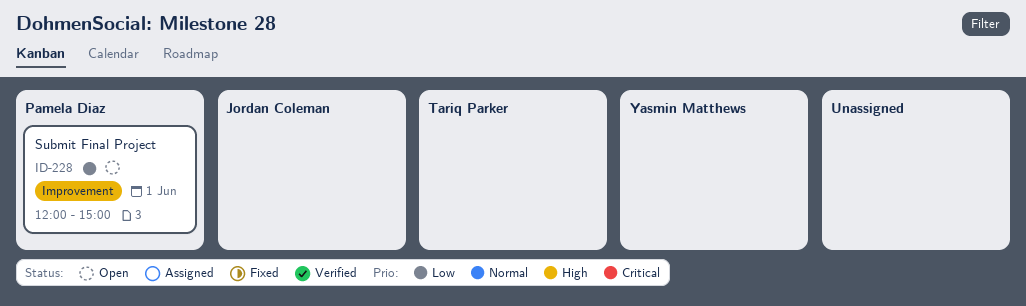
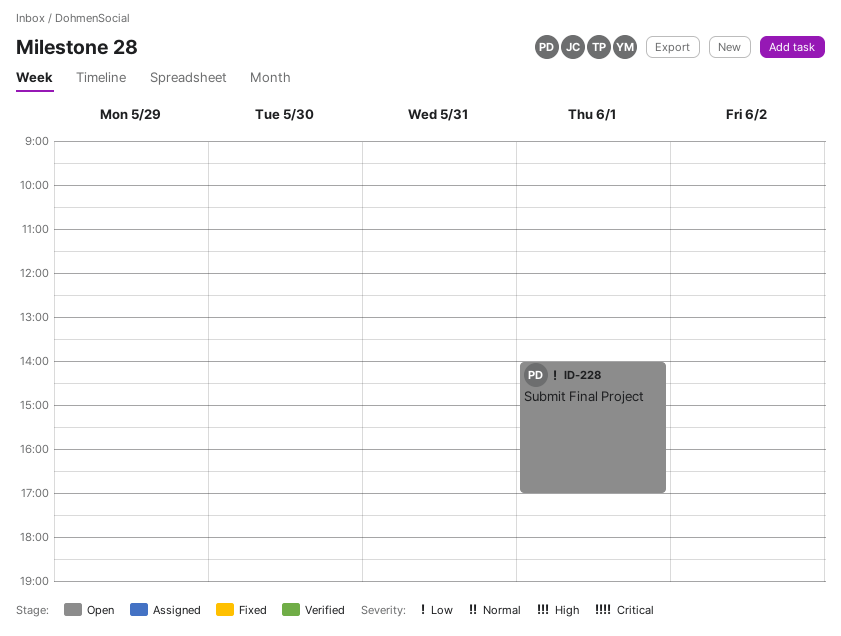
ID-228, begins: 12:00 -> 14:00
ID-228, ends: 15:00 -> 17:00

